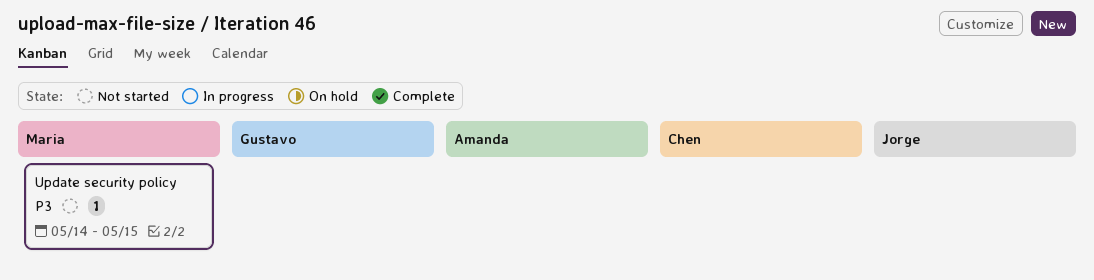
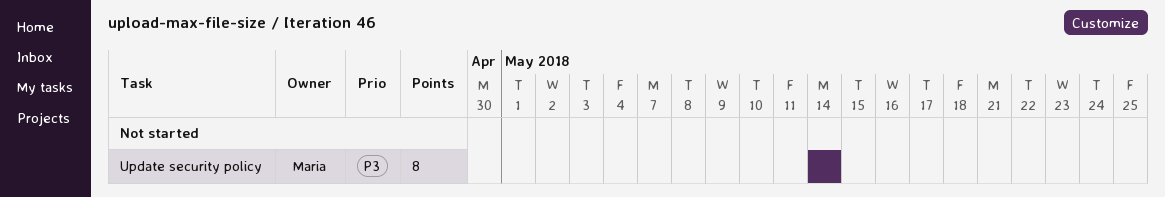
Update security policy, estimate: 1 -> 8
Update security policy, due: May 15 -> May 14

